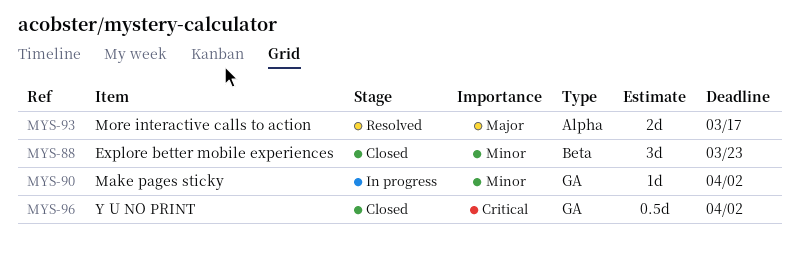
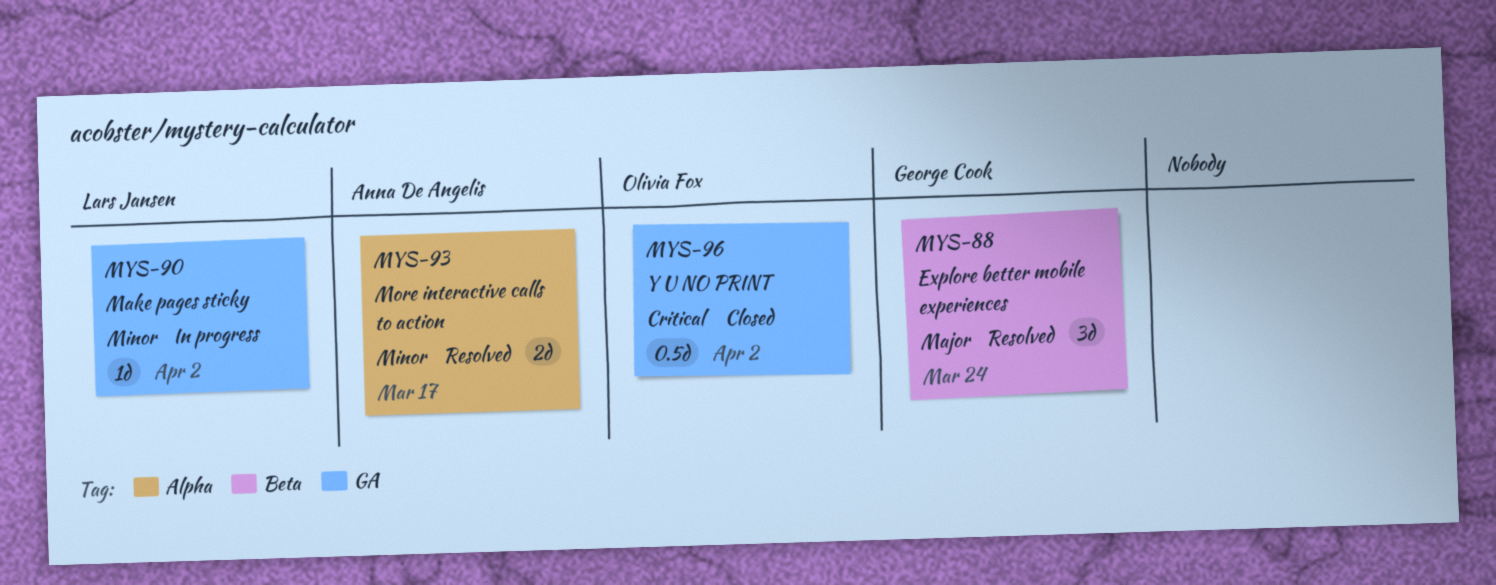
MYS-88, status: Closed -> Resolved
MYS-88, priority: Minor -> Major
MYS-88, due: Mar 23 -> Mar 24
MYS-93, priority: Major -> Minor

